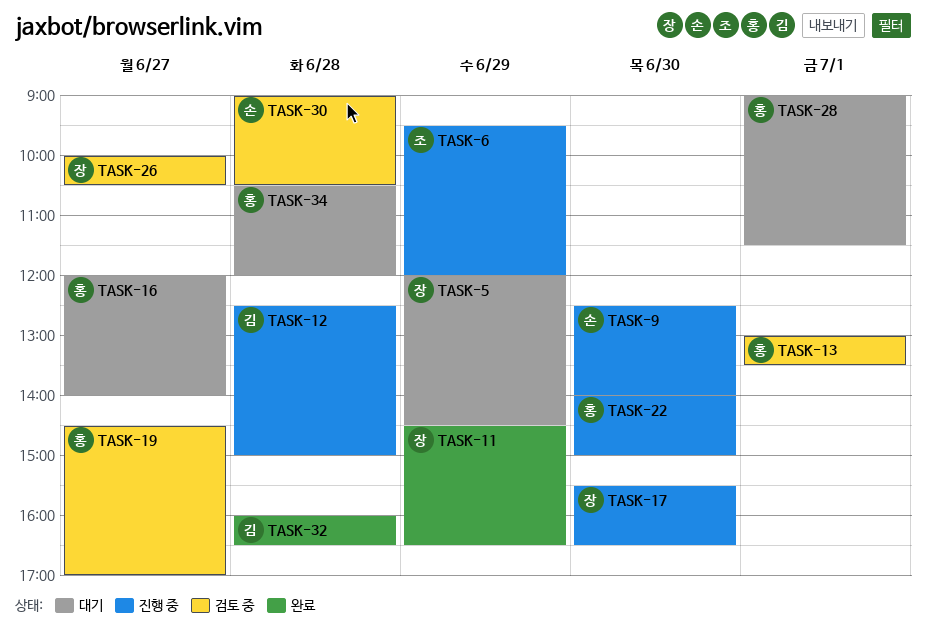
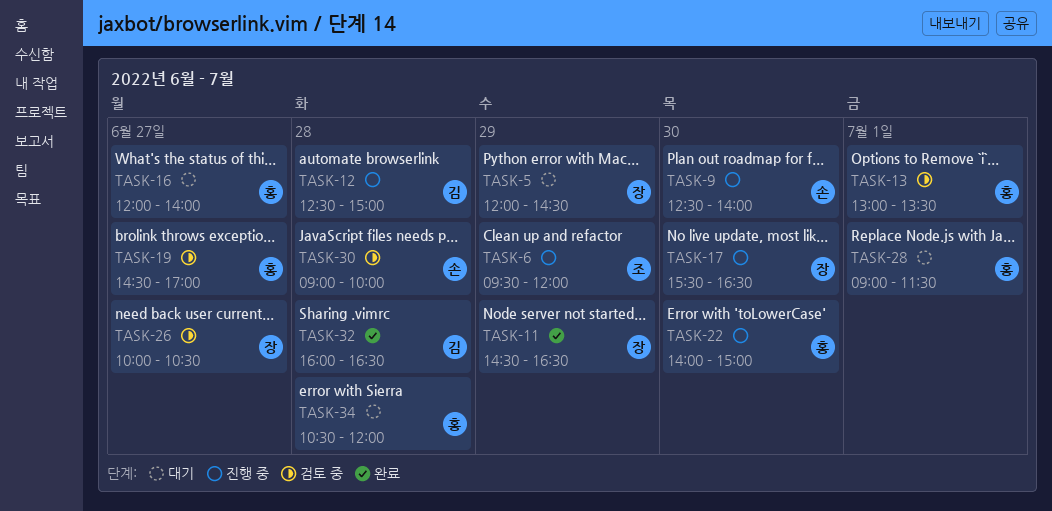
TASK-30, ends: 10:30 -> 10:00

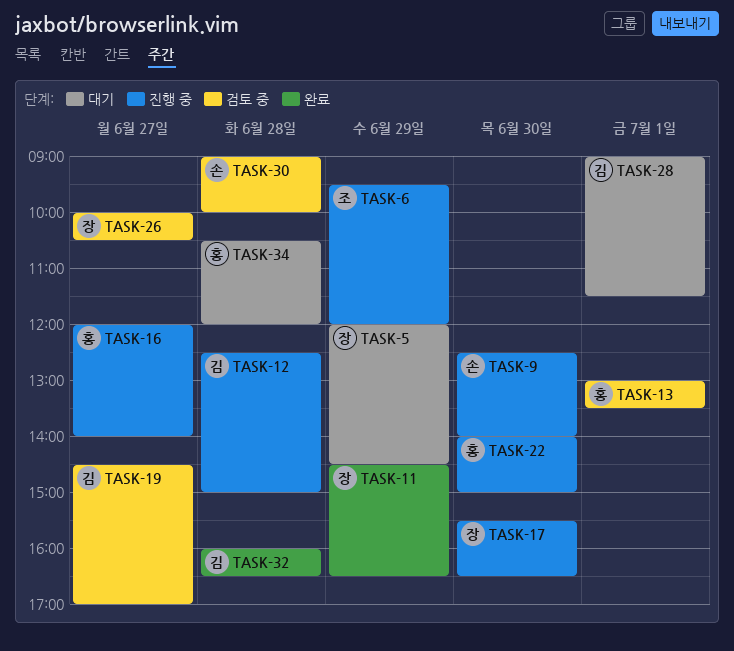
TASK-16, status: 대기 -> 진행 중
TASK-19, owner: 홍 -> 김
TASK-28, owner: 홍 -> 김

